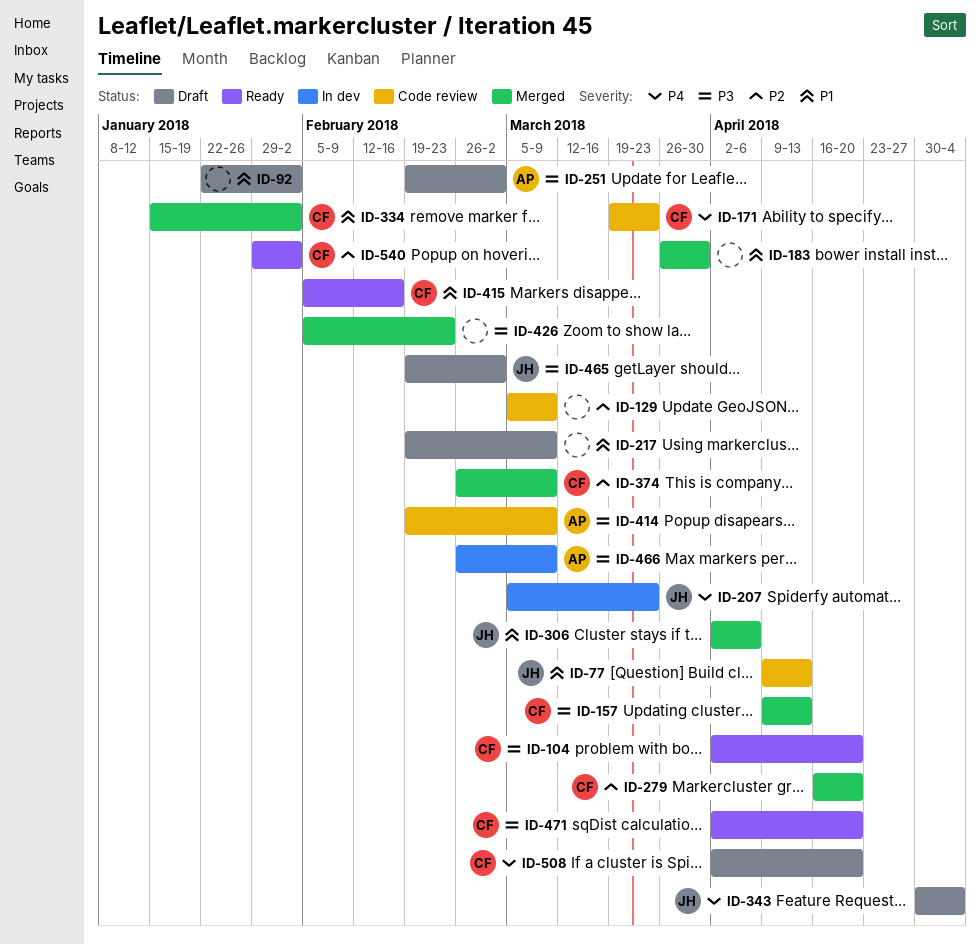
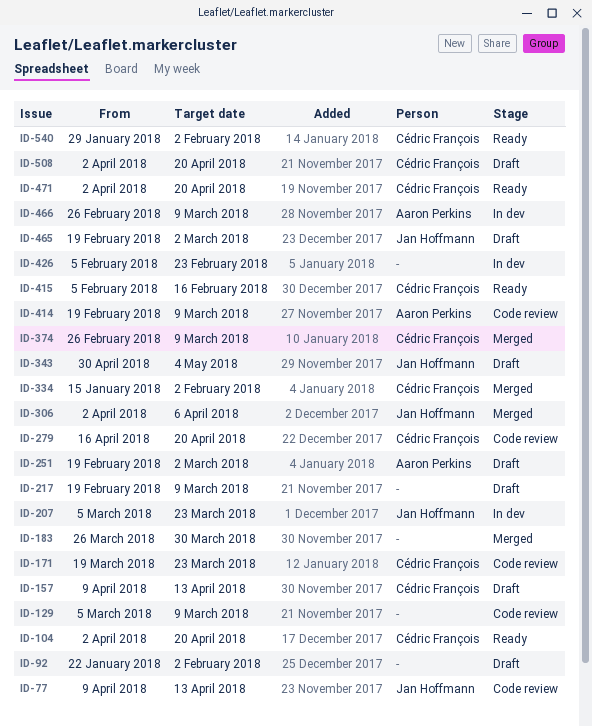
ID-157, status: Merged -> Draft
ID-279, status: Merged -> Code review
ID-426, status: Merged -> In dev

